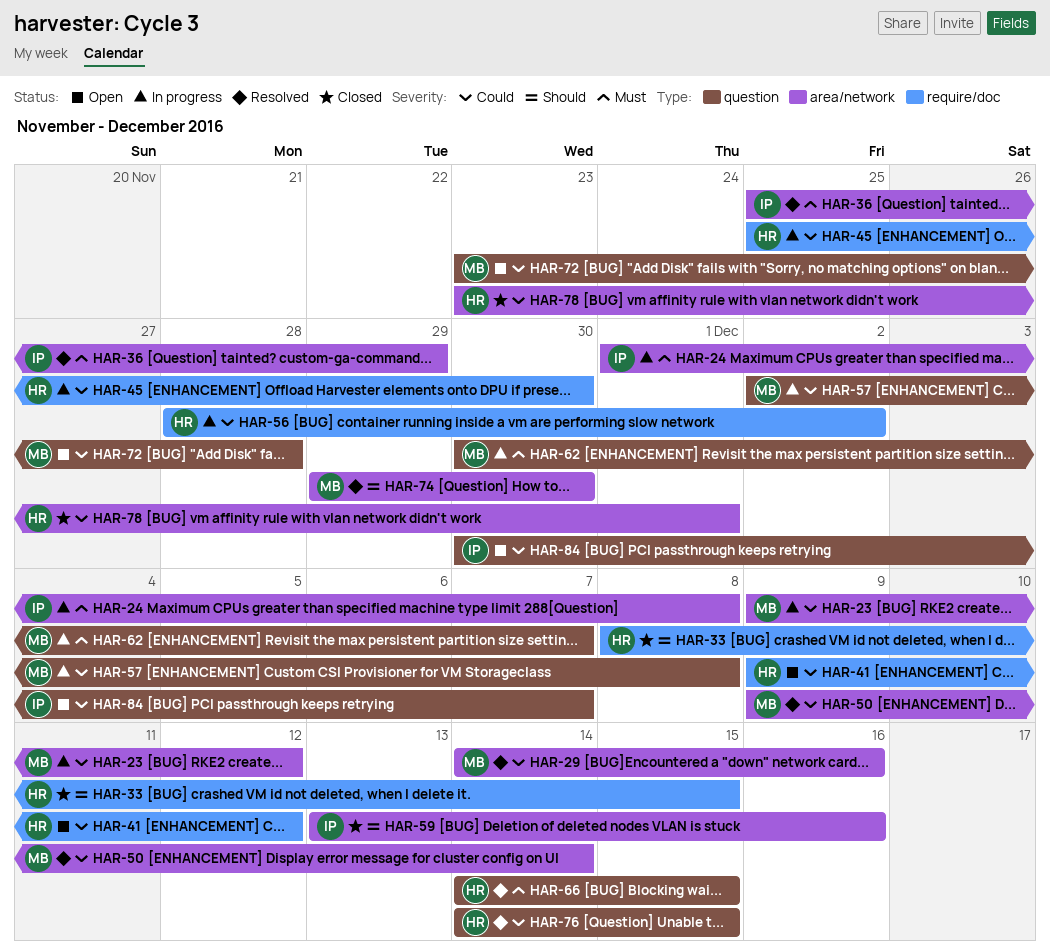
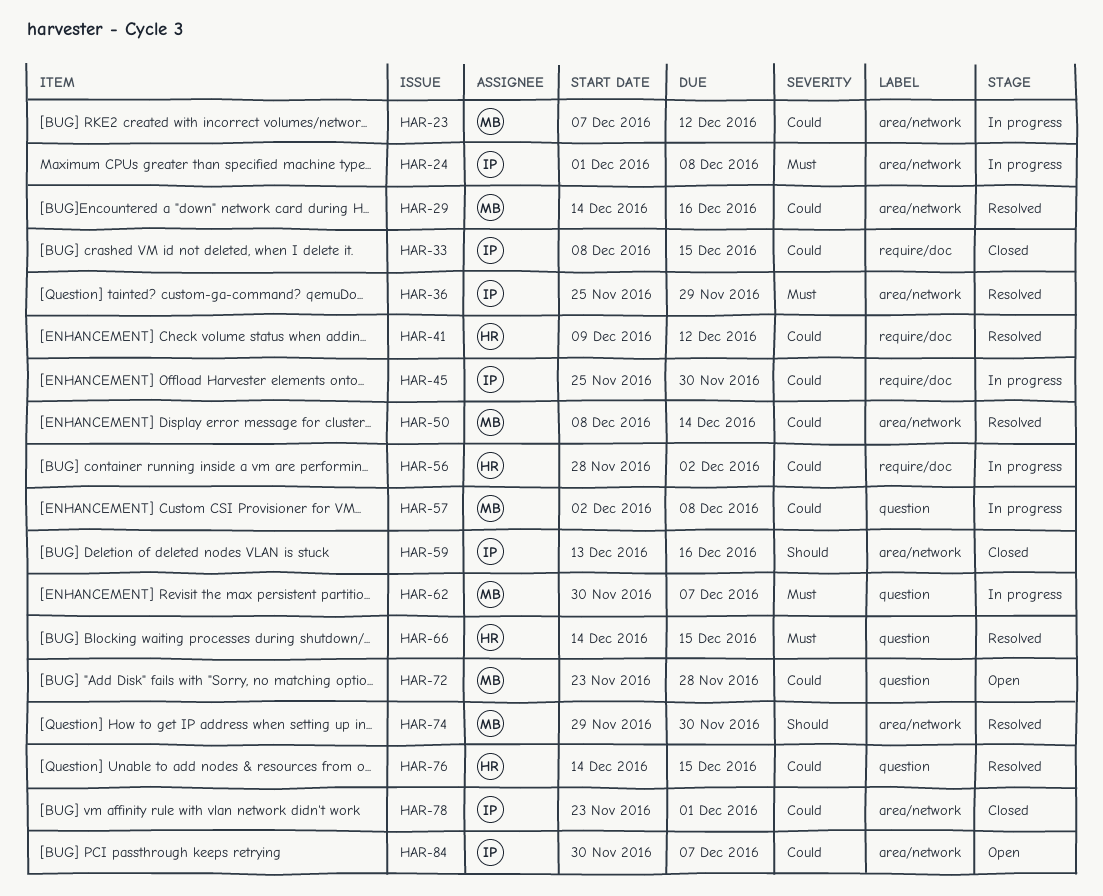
HAR-23, start: Dec 9 -> Dec 7
HAR-33, owner: HR -> IP
HAR-33, priority: Should -> Could
HAR-41, status: Open -> Resolved
HAR-45, owner: HR -> IP
HAR-50, start: Dec 9 -> Dec 8
HAR-78, owner: HR -> IP
HAR-84, label: question -> area/network

